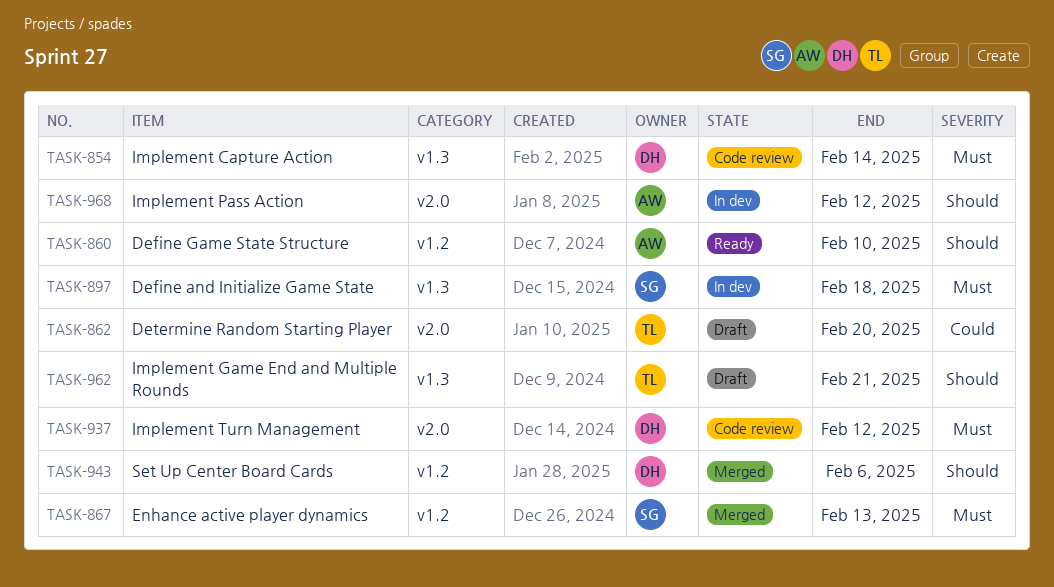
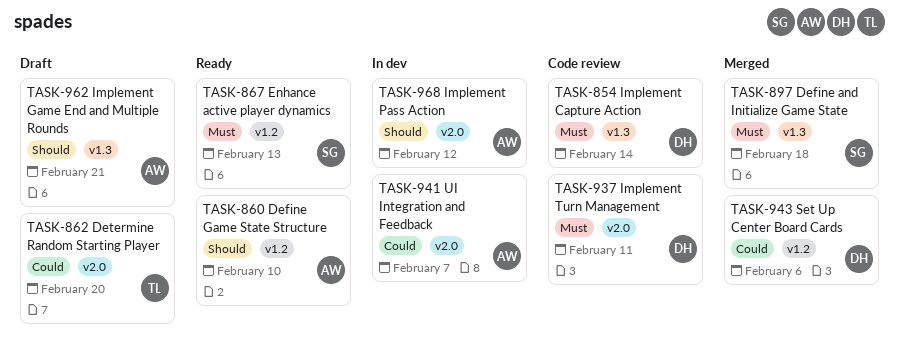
TASK-867, status: Merged -> Ready
TASK-897, status: In dev -> Merged
TASK-937, due: Feb 12 -> Feb 11
TASK-941: none -> present
TASK-943, priority: Should -> Could
TASK-962, owner: TL -> AW

